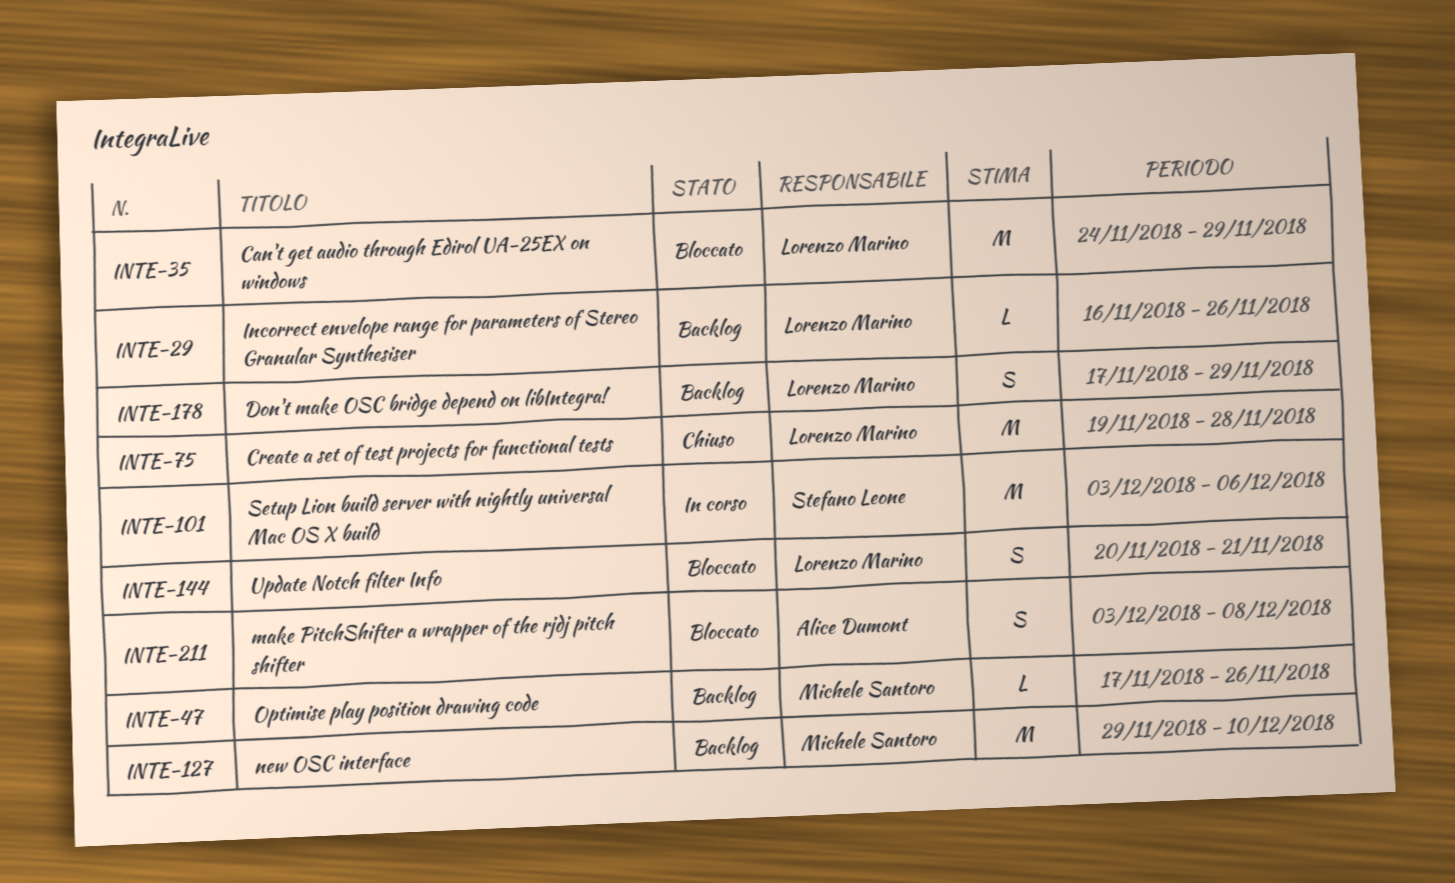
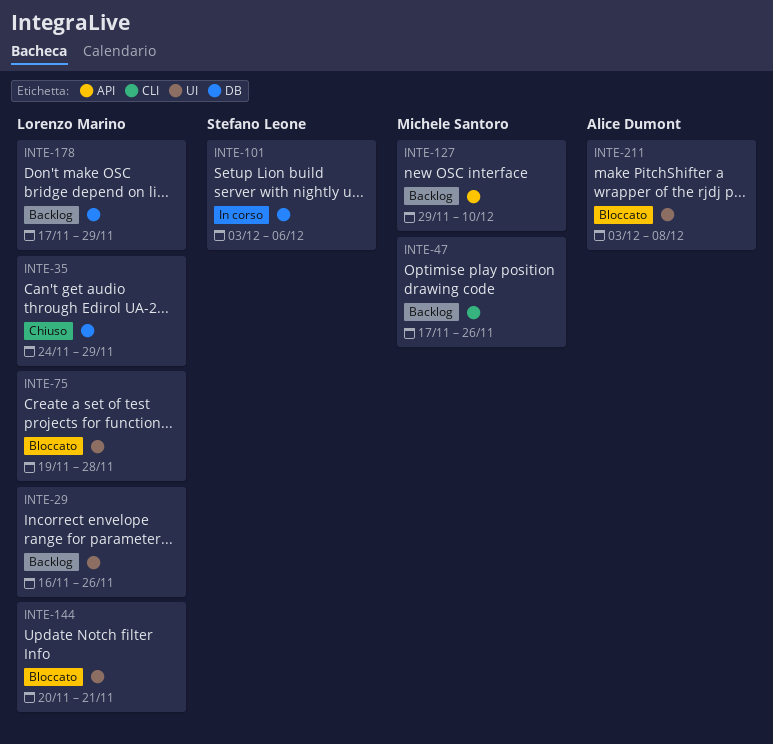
INTE-35, status: Bloccato -> Chiuso
INTE-75, status: Chiuso -> Bloccato

